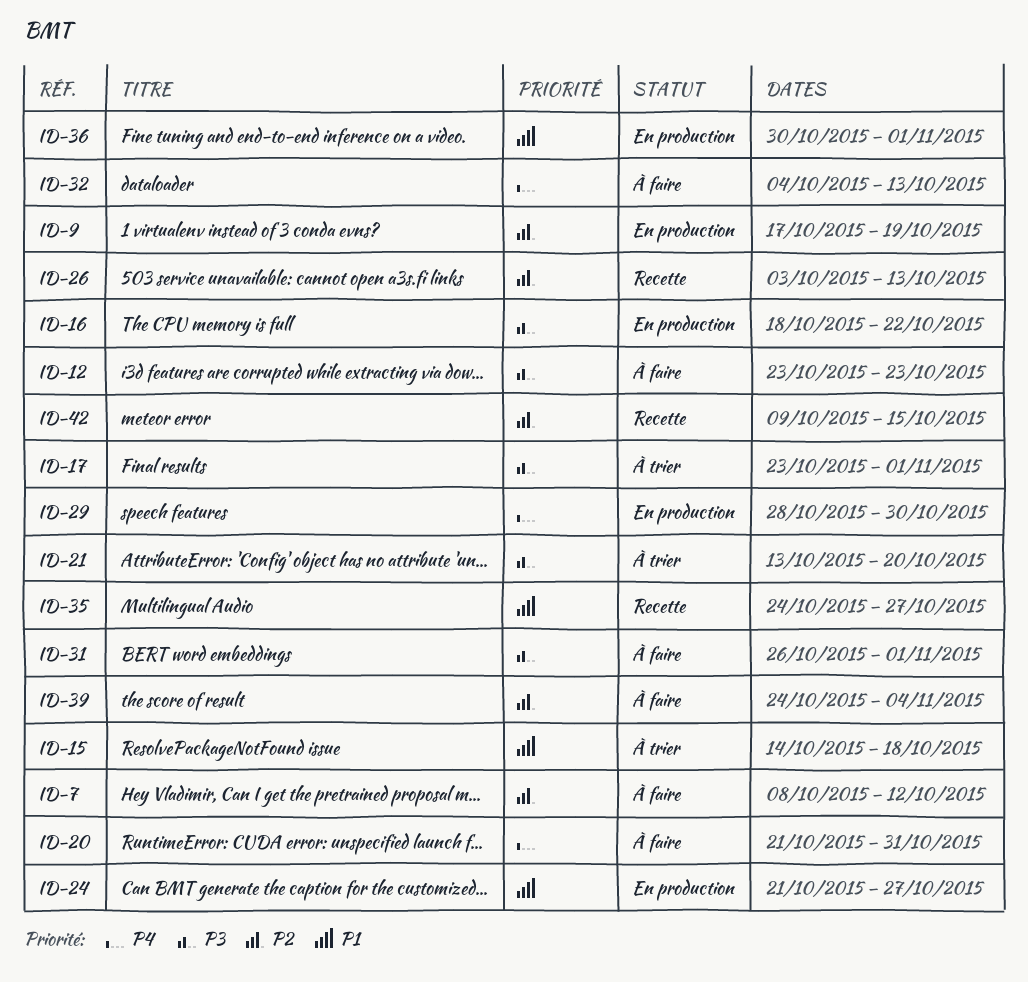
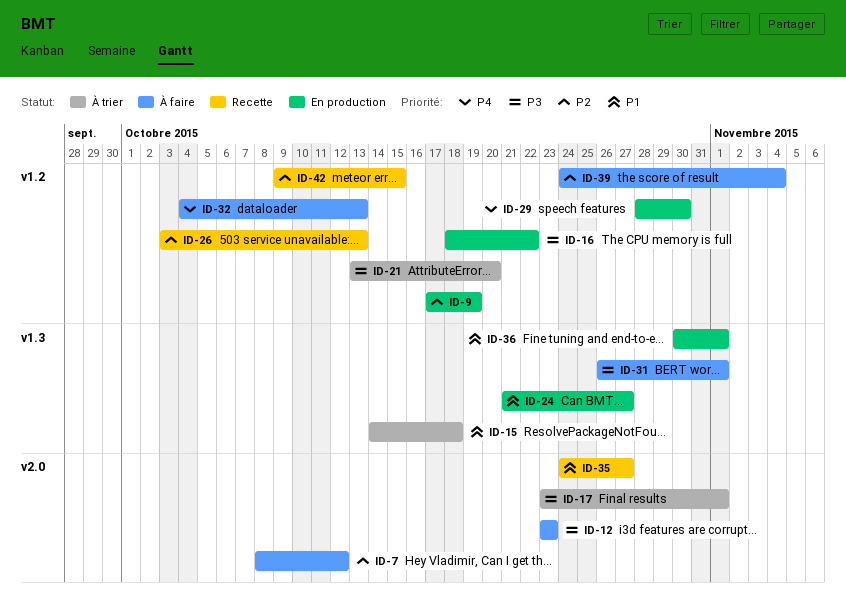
ID-20: present -> none

